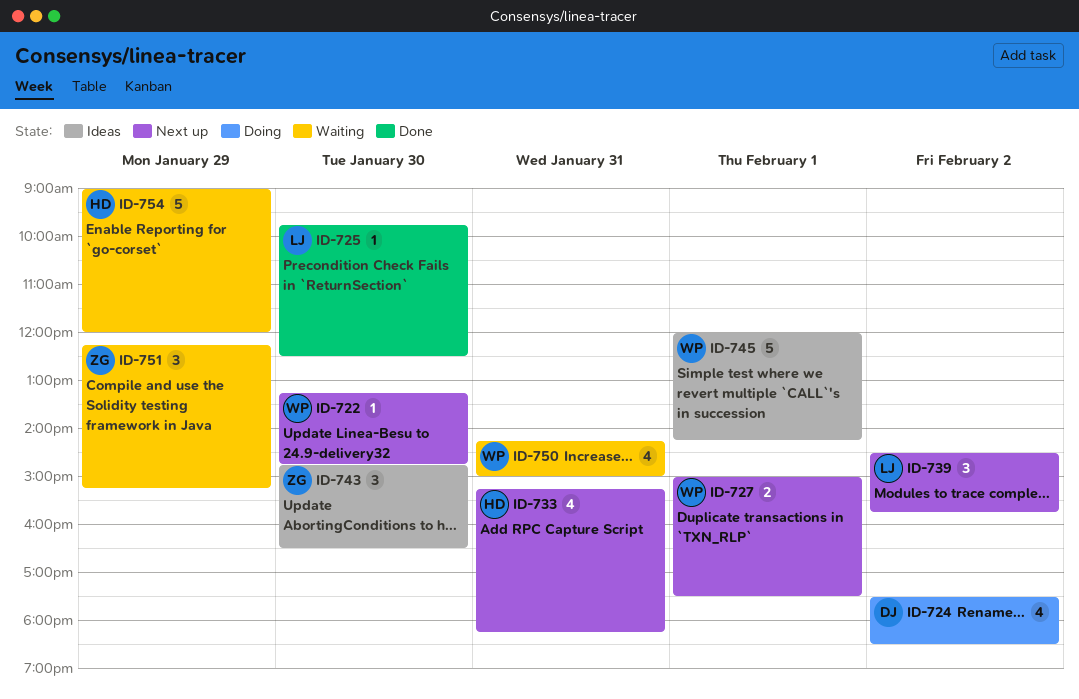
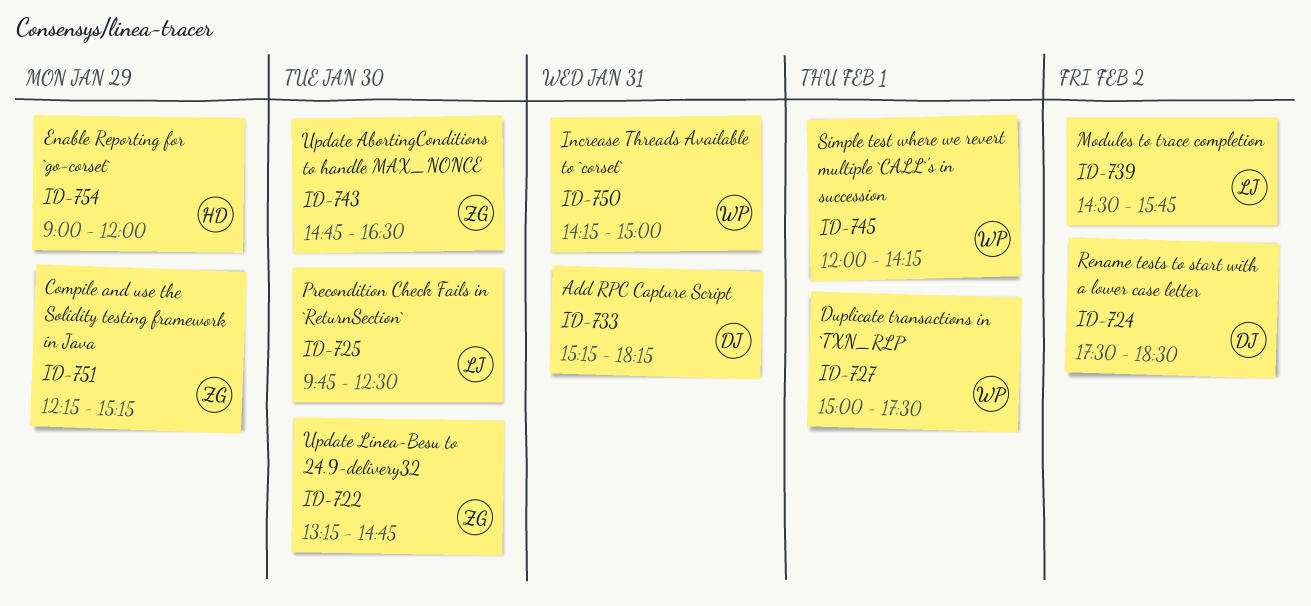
ID-722, owner: WP -> ZG
ID-733, owner: HD -> DJ

